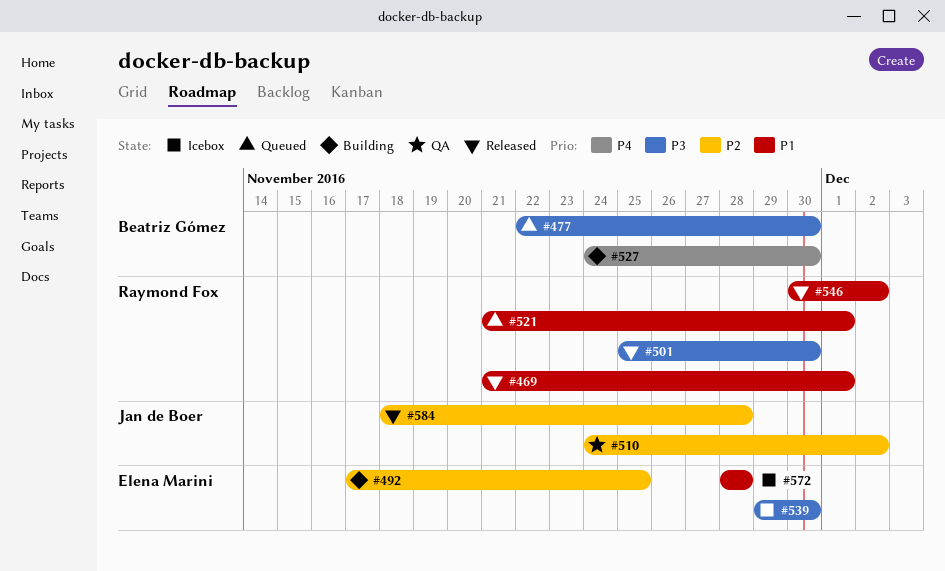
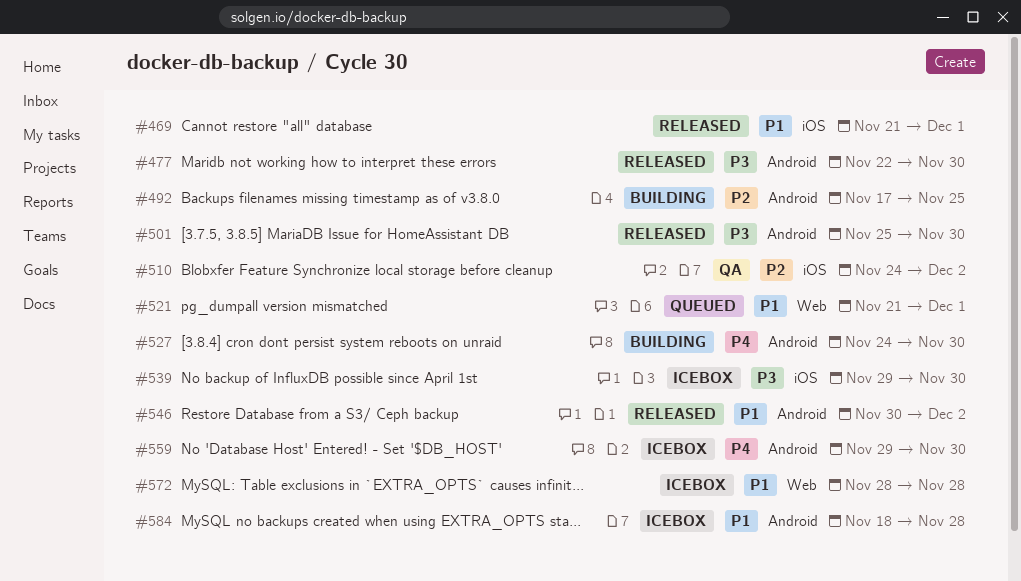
#477, status: Queued -> Released
#559: none -> present
#584, status: Released -> Icebox
#584, priority: P2 -> P1

